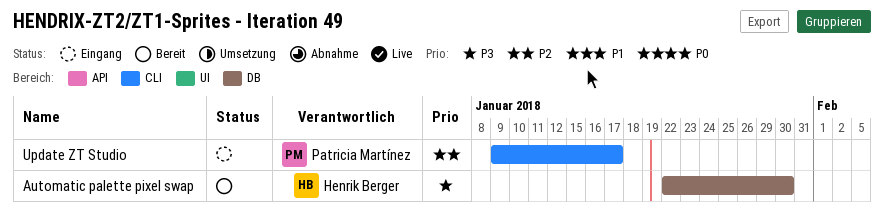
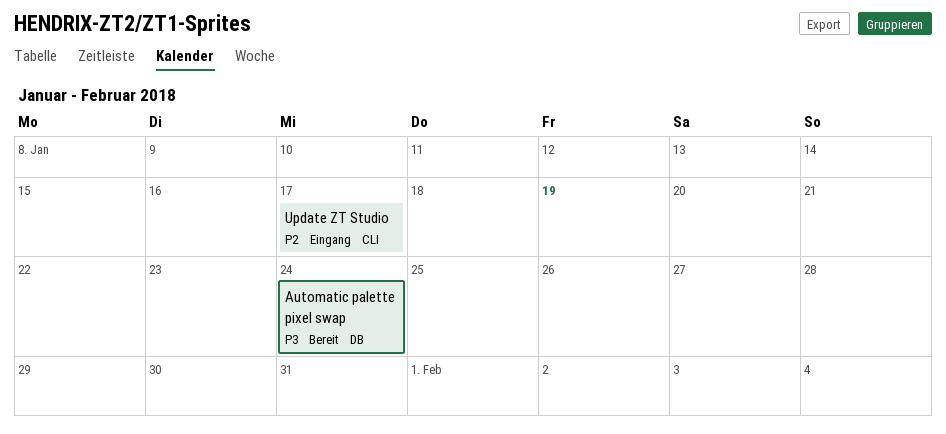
Automatic palette pixel swap, due: Jan 30 -> Jan 24

